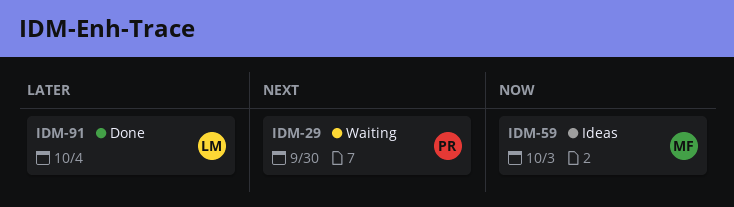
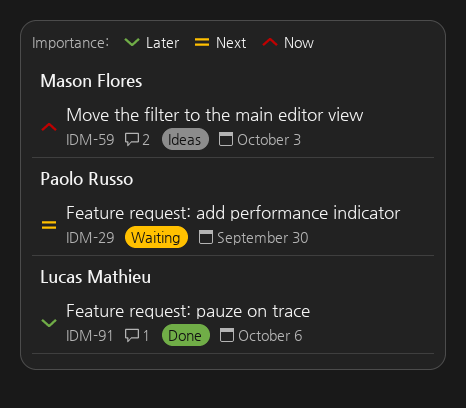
IDM-91, due: Oct 4 -> Oct 6

